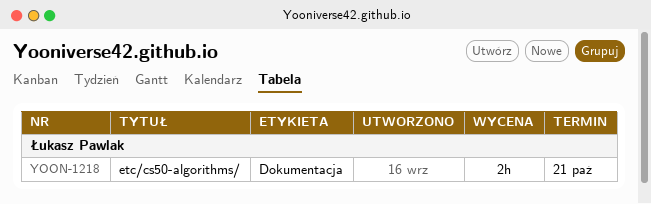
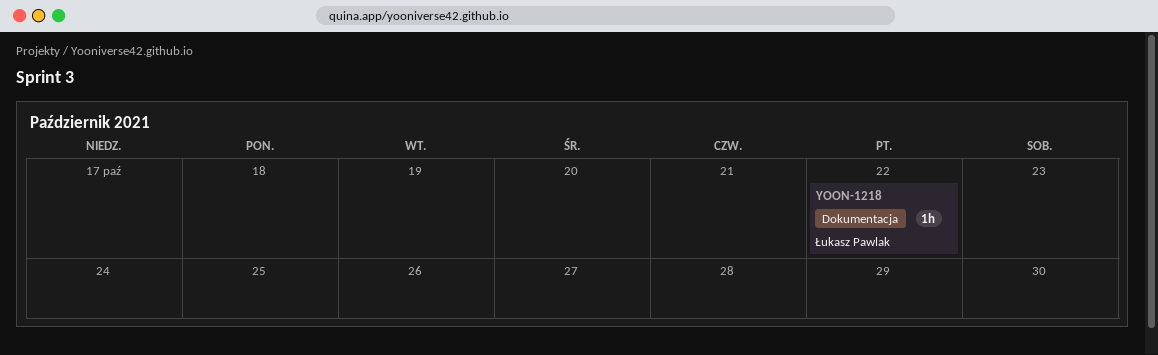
YOON-1218, estimate: 2h -> 1h
YOON-1218, due: Oct 21 -> Oct 22

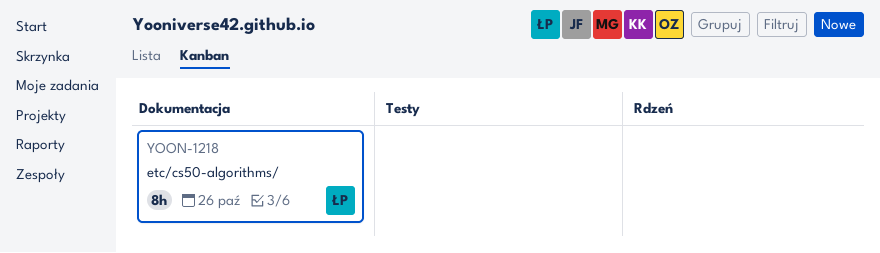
YOON-1218, estimate: 1h -> 8h
YOON-1218, due: Oct 22 -> Oct 26

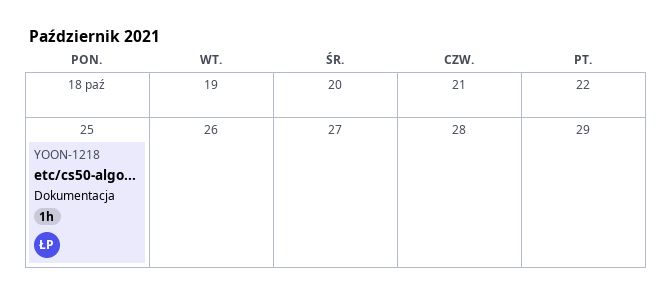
YOON-1218, estimate: 8h -> 1h
YOON-1218, due: Oct 26 -> Oct 25

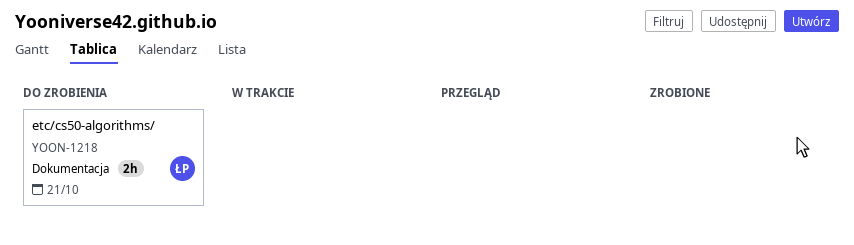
YOON-1218, estimate: 1h -> 2h
YOON-1218, due: Oct 25 -> Oct 21

